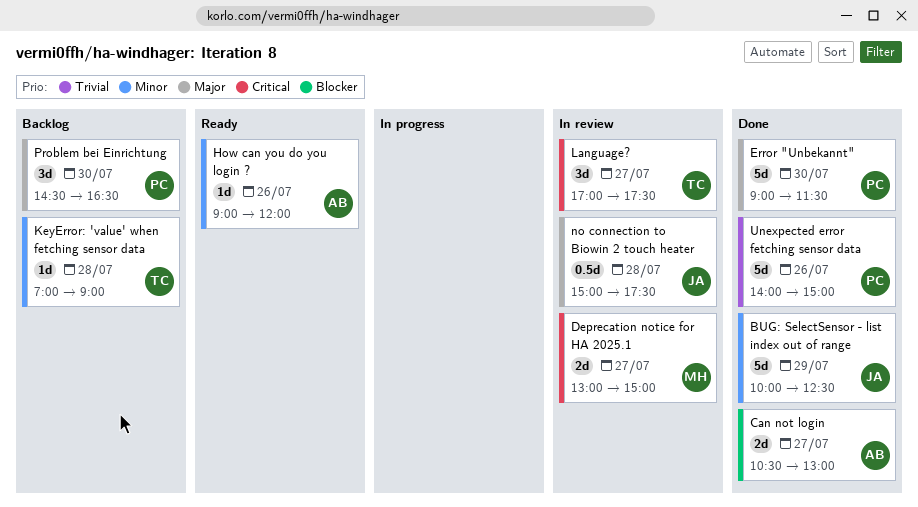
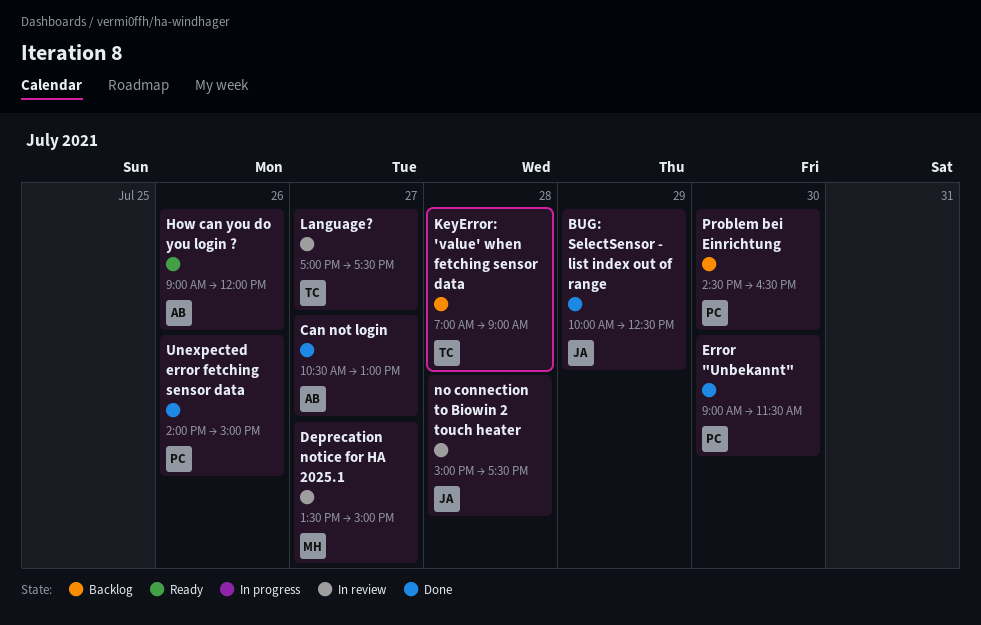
Deprecation notice for HA 2025.1, begins: 13:00 -> 13:30

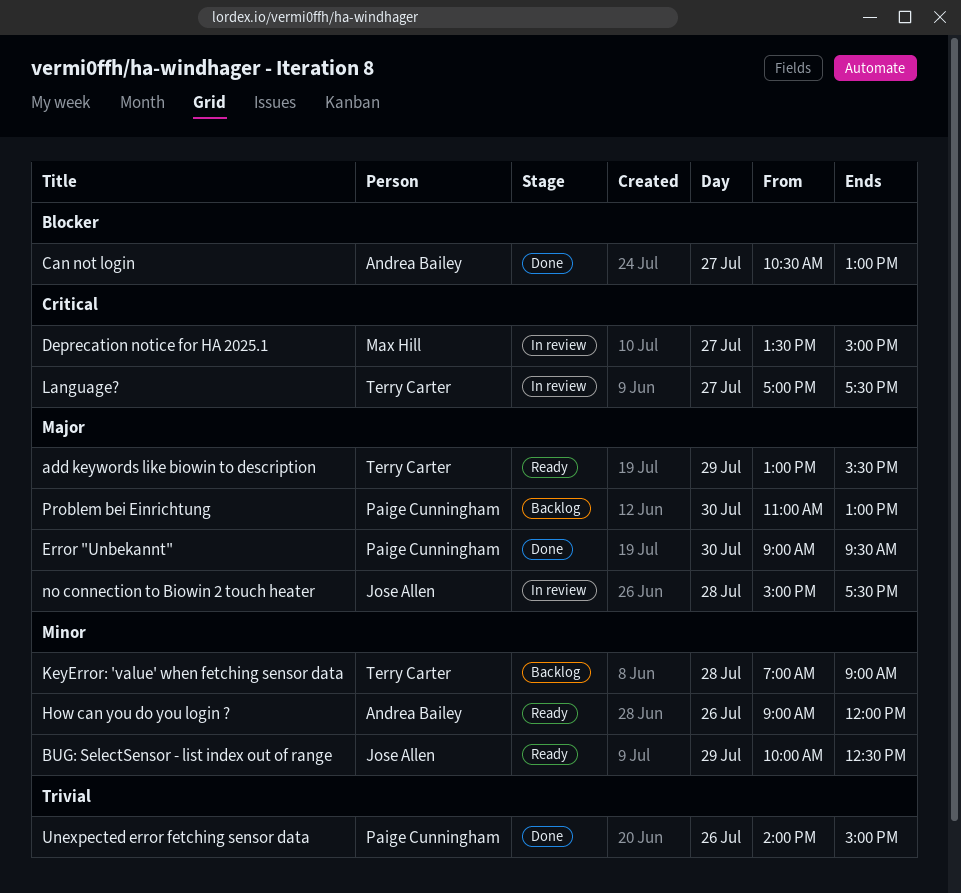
add keywords like biowin to description: none -> present
BUG: SelectSensor - list index out of range, status: Done -> Ready
Error "Unbekannt", ends: 11:30 -> 09:30
Problem bei Einrichtung, begins: 14:30 -> 11:00
Problem bei Einrichtung, ends: 16:30 -> 13:00

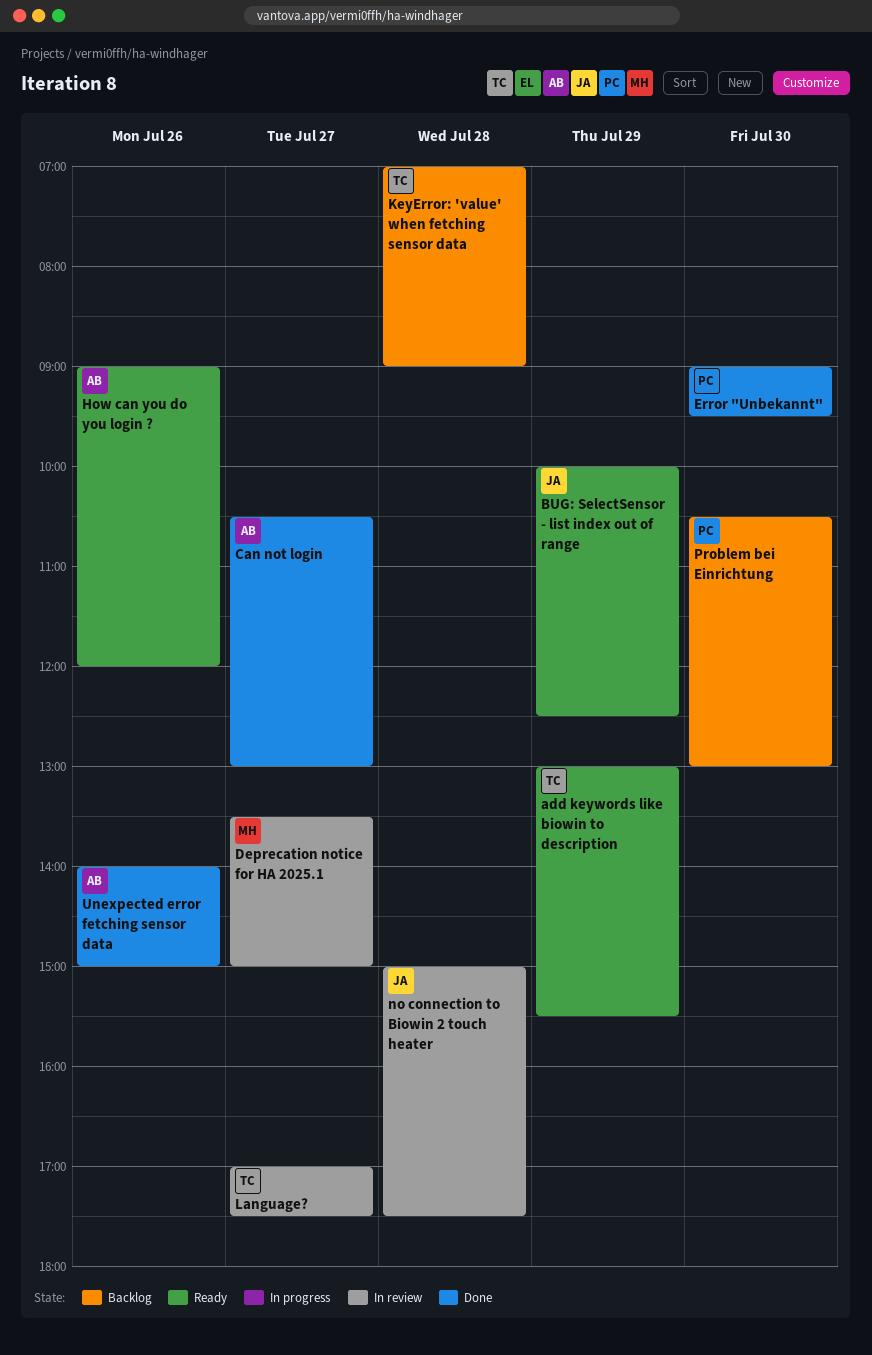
Problem bei Einrichtung, begins: 11:00 -> 10:30
Unexpected error fetching sensor data, owner: Paige Cunningham -> Andrea Bailey

